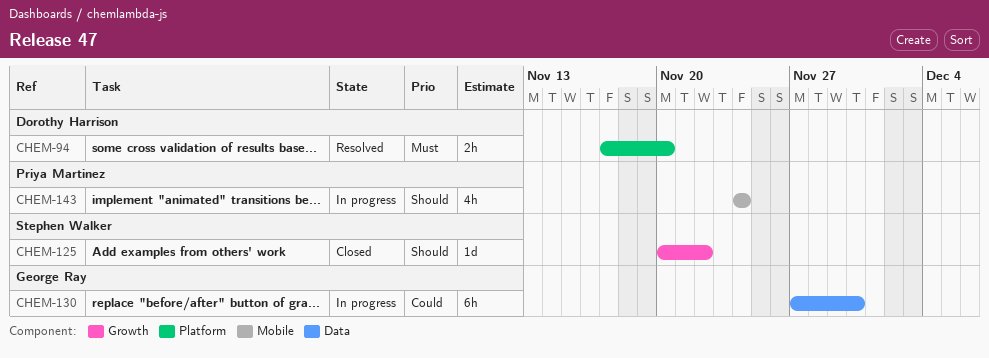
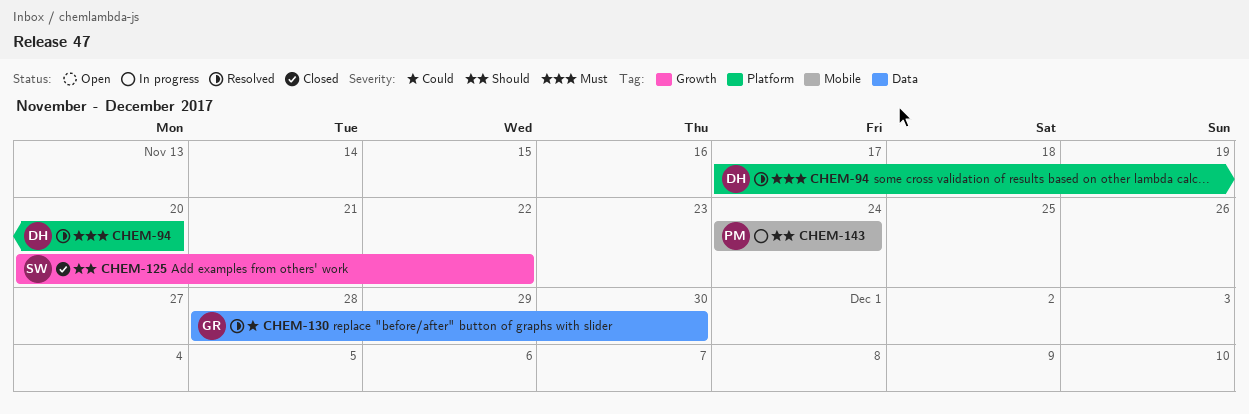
CHEM-130, status: In progress -> Resolved
CHEM-130, start: Nov 27 -> Nov 28

